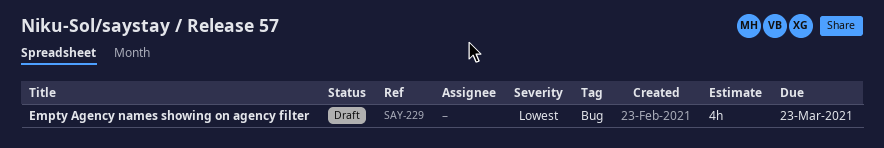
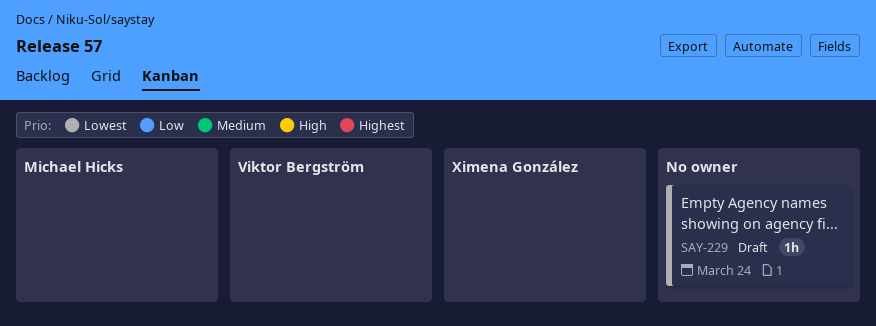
SAY-229, estimate: 4h -> 1h
SAY-229, due: Mar 23 -> Mar 24

